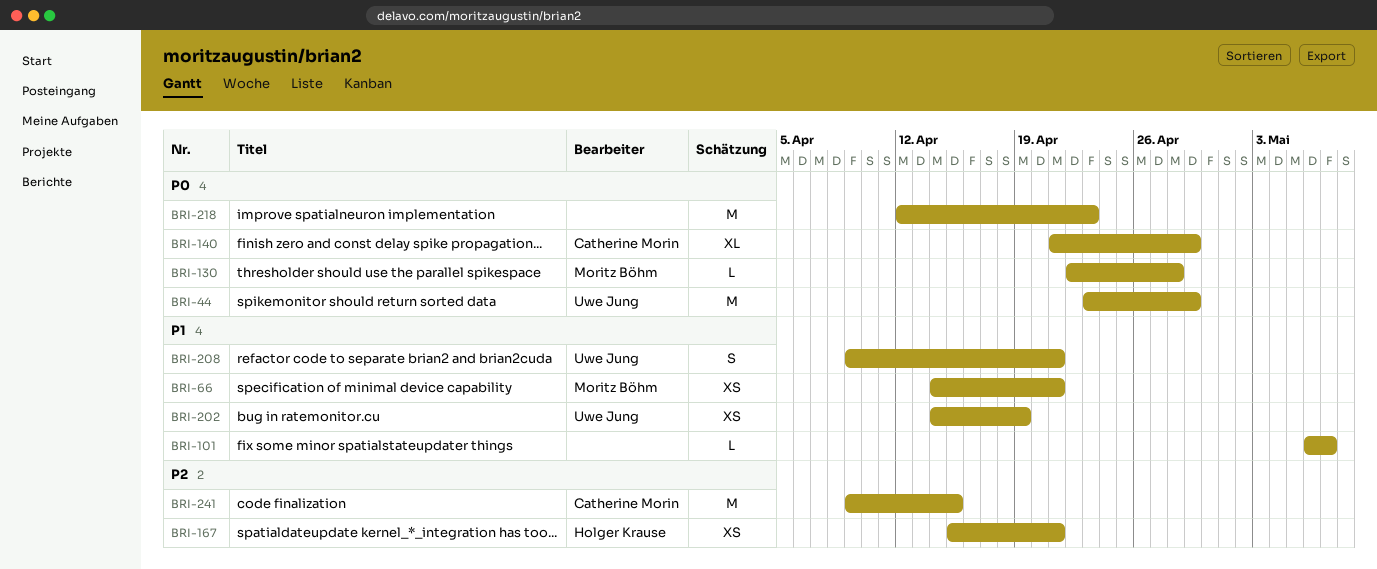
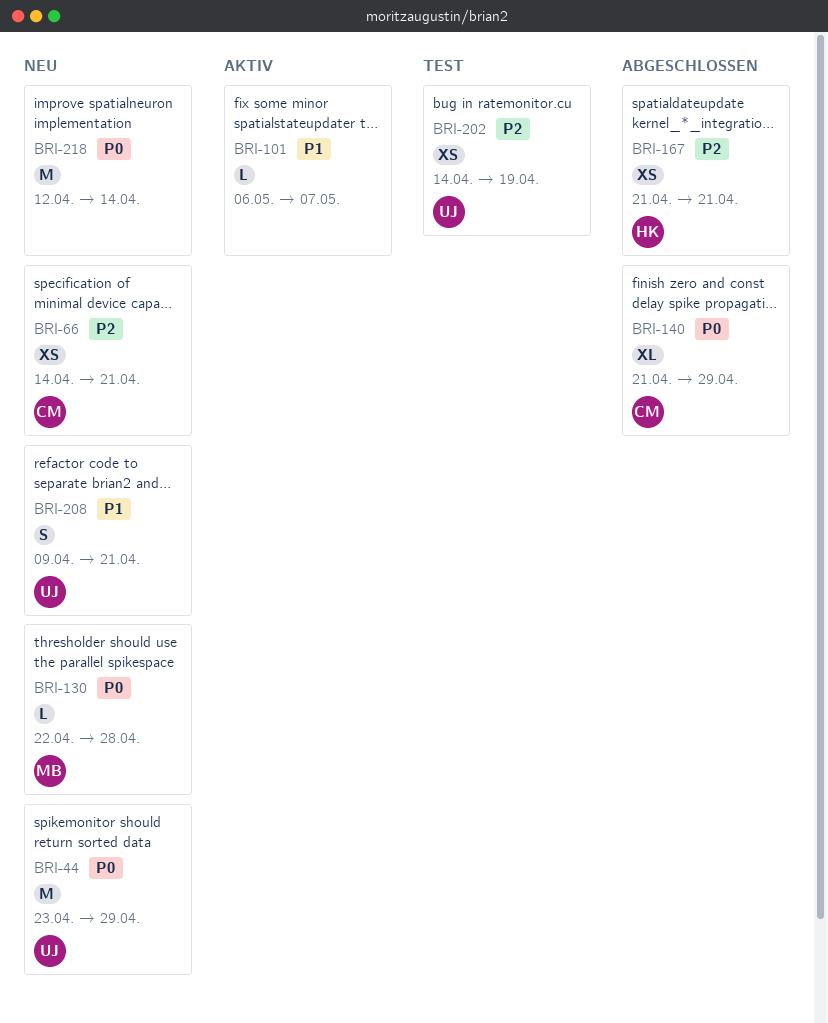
BRI-66, owner: Moritz Böhm -> Catherine Morin
BRI-66, priority: P1 -> P2
BRI-167, start: Apr 15 -> Apr 21
BRI-202, priority: P1 -> P2
BRI-218, due: Apr 23 -> Apr 14
BRI-241: present -> none

